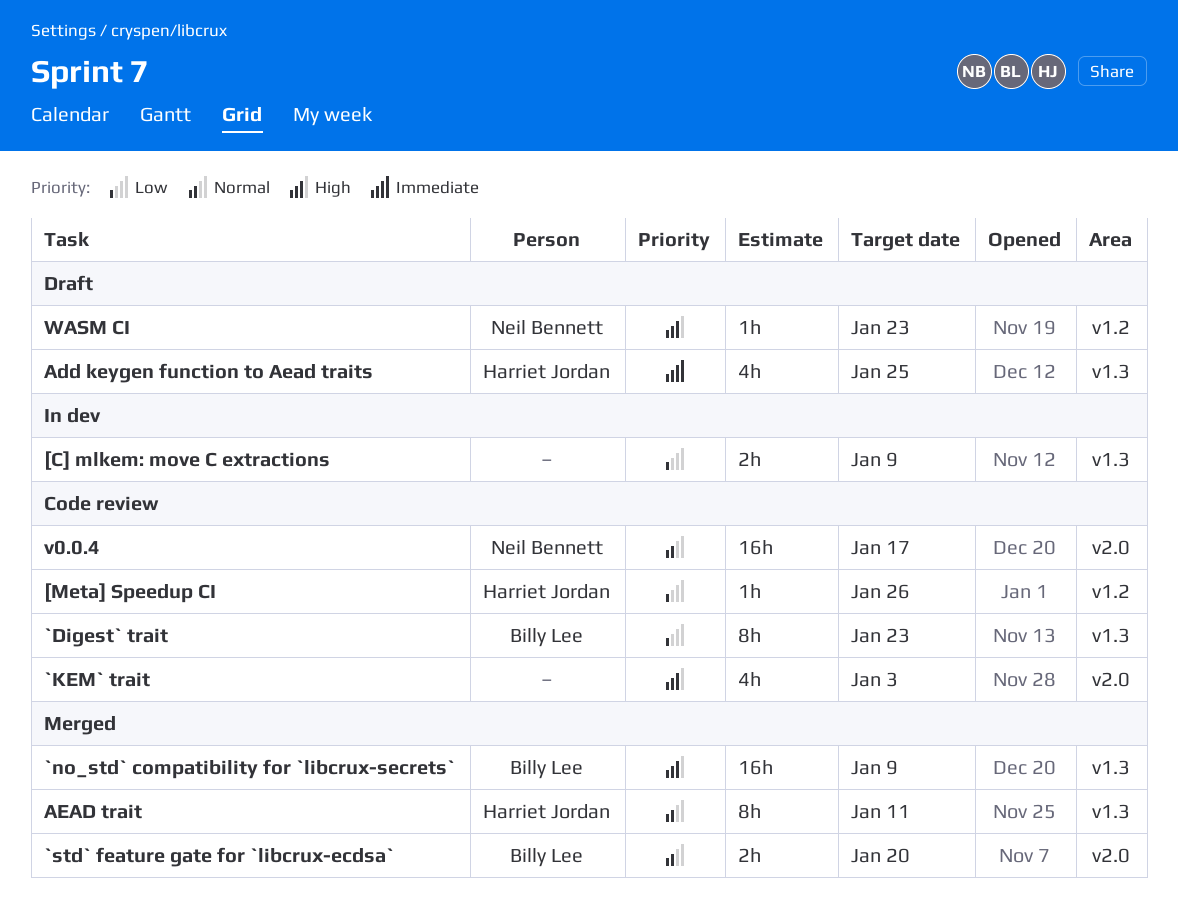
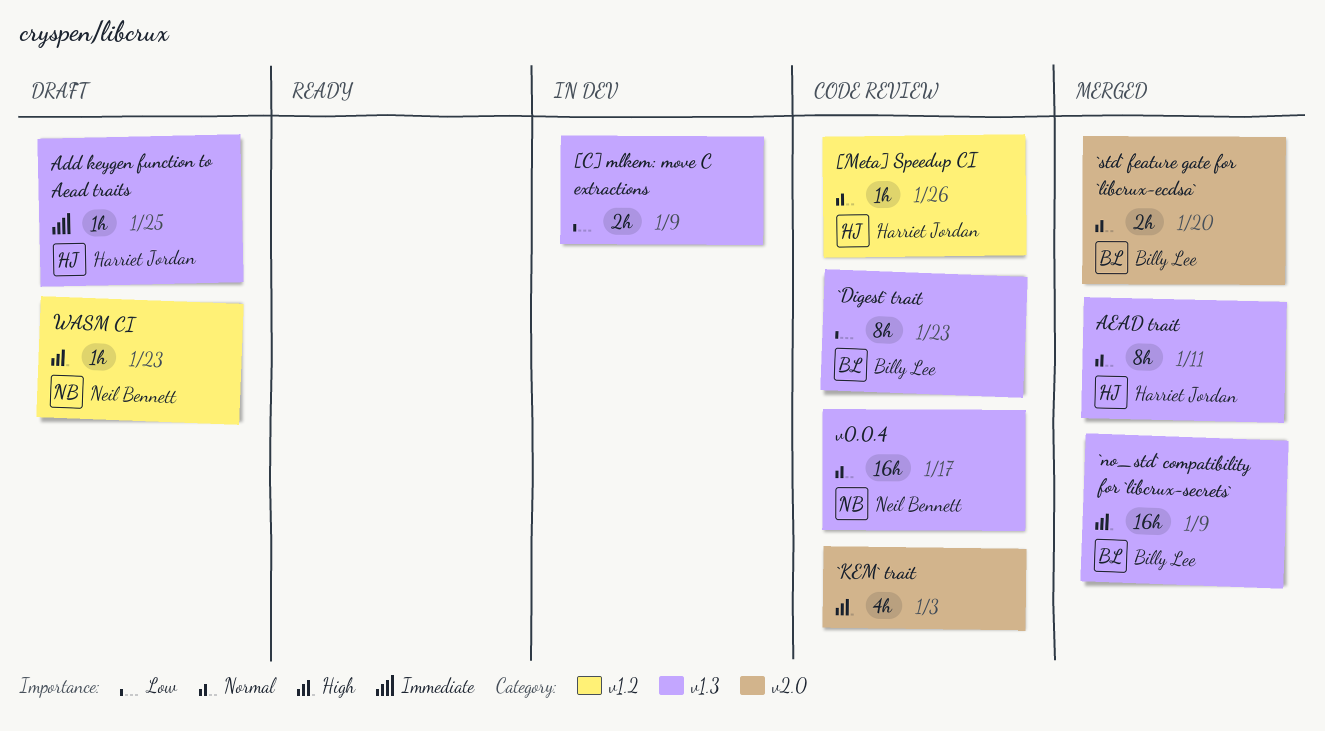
[Meta] Speedup CI, priority: Low -> Normal
Add keygen function to Aead traits, estimate: 4h -> 1h
v0.0.4, label: v2.0 -> v1.3

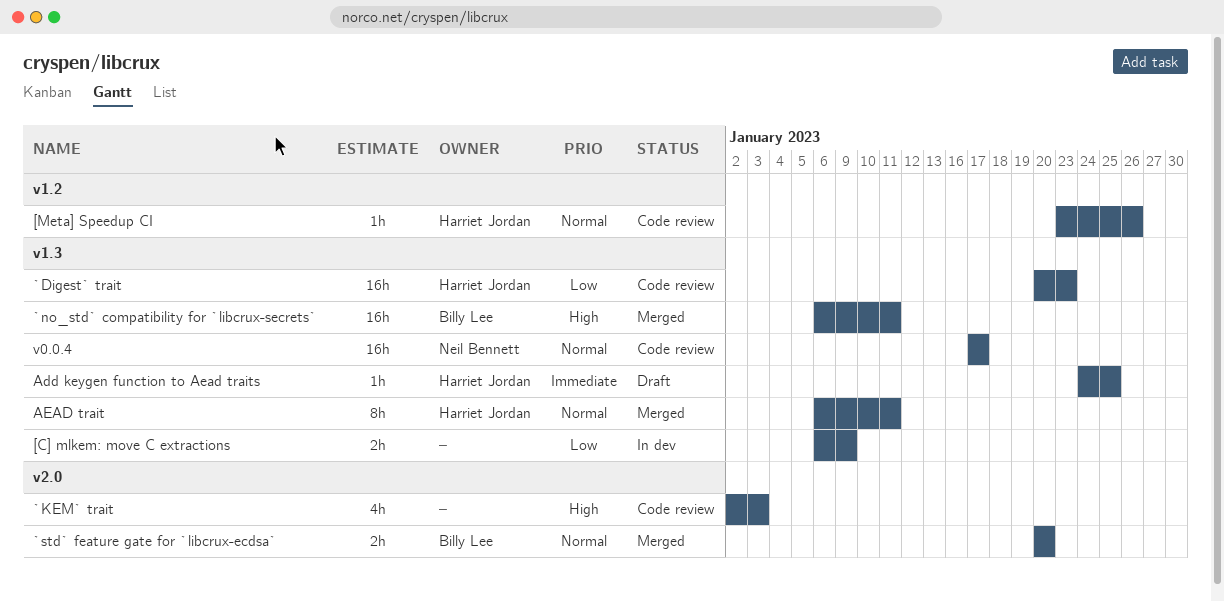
`Digest` trait, owner: Billy Lee -> Harriet Jordan
`Digest` trait, estimate: 8h -> 16h
`no_std` compatibility for `libcrux-secrets`, due: Jan 9 -> Jan 11
WASM CI: present -> none

